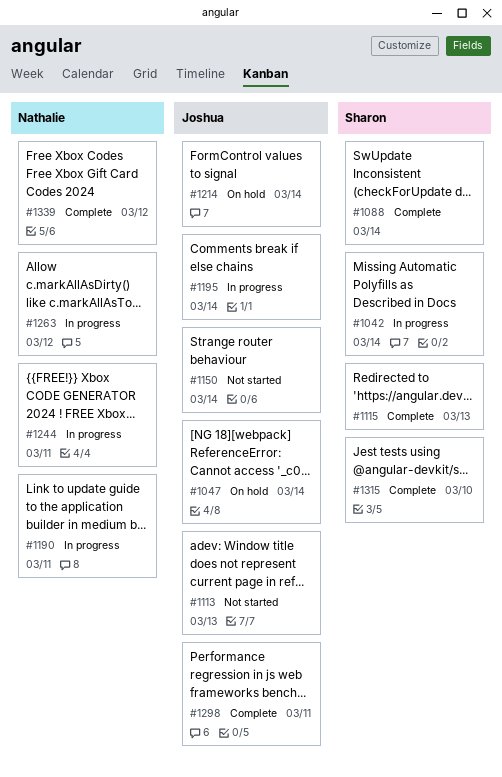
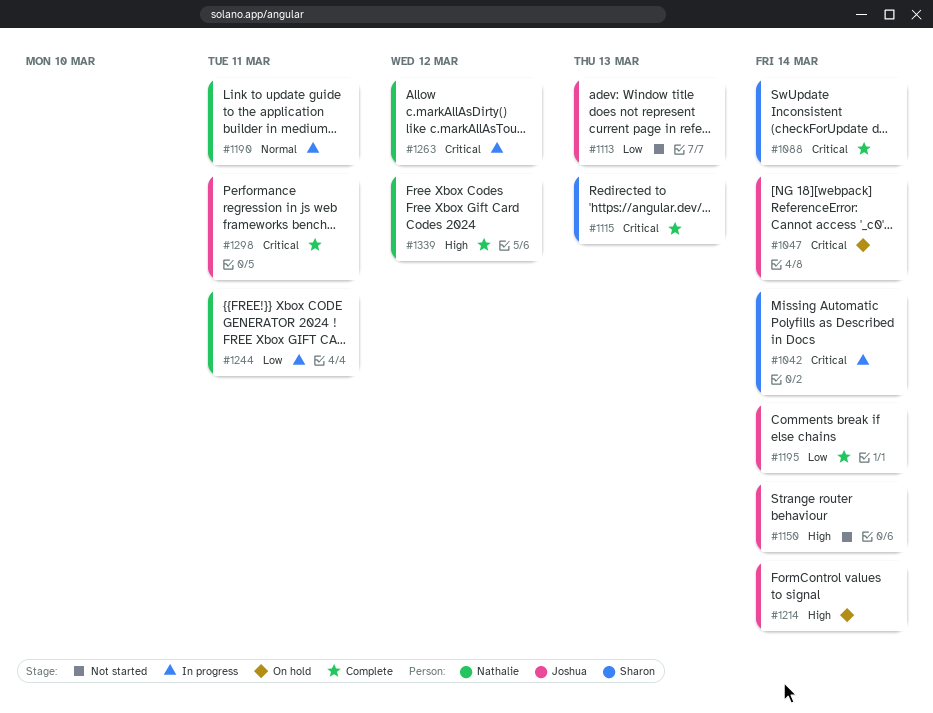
#1195, status: In progress -> Complete
#1315: present -> none

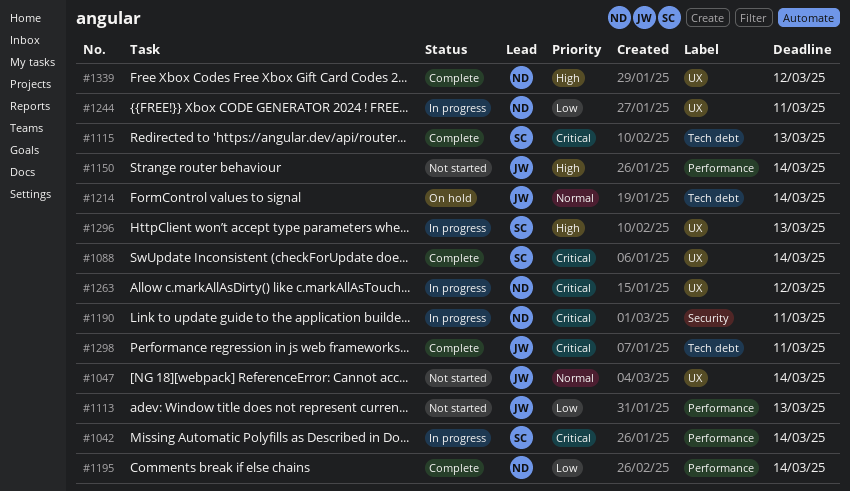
#1047, status: On hold -> Not started
#1047, priority: Critical -> Normal
#1190, priority: Normal -> Critical
#1195, owner: Joshua -> Nathalie
#1214, priority: High -> Normal
#1296: none -> present

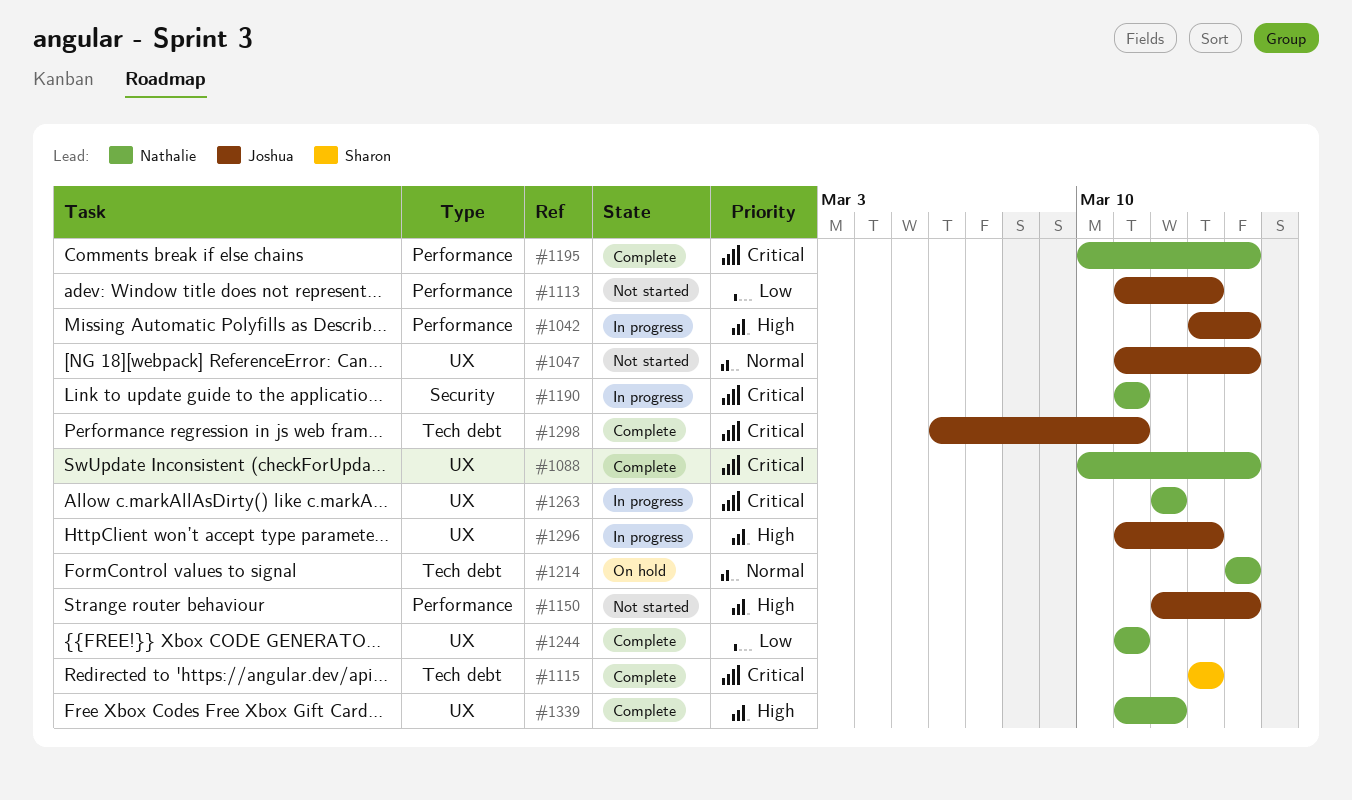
#1042, owner: Sharon -> Joshua
#1042, priority: Critical -> High
#1088, owner: Sharon -> Nathalie
#1195, priority: Low -> Critical
#1214, owner: Joshua -> Nathalie
#1244, status: In progress -> Complete
#1296, owner: Sharon -> Joshua

